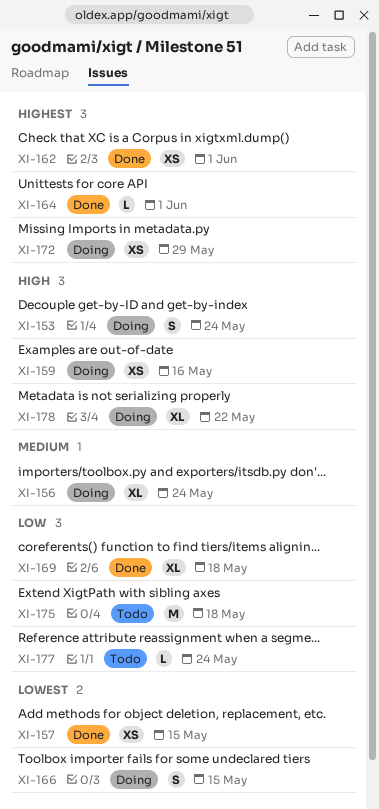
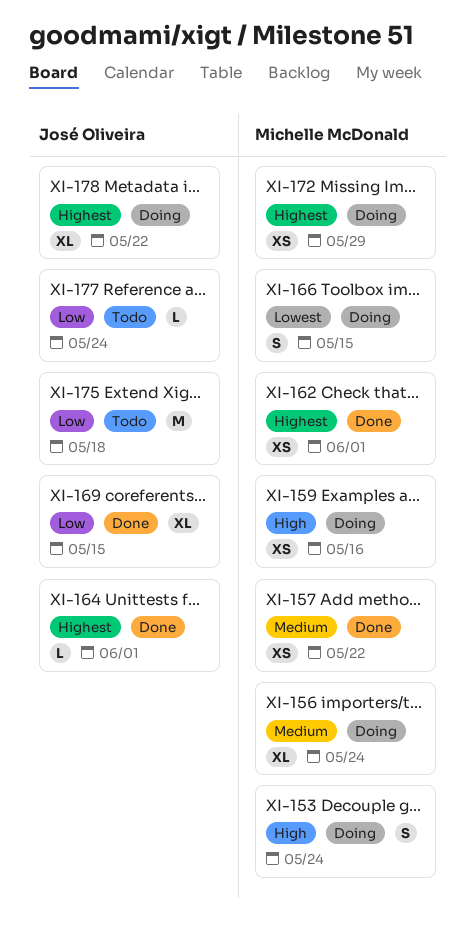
XI-157, priority: Lowest -> Medium
XI-157, due: May 15 -> May 22
XI-169, due: May 18 -> May 15
XI-178, priority: High -> Highest

